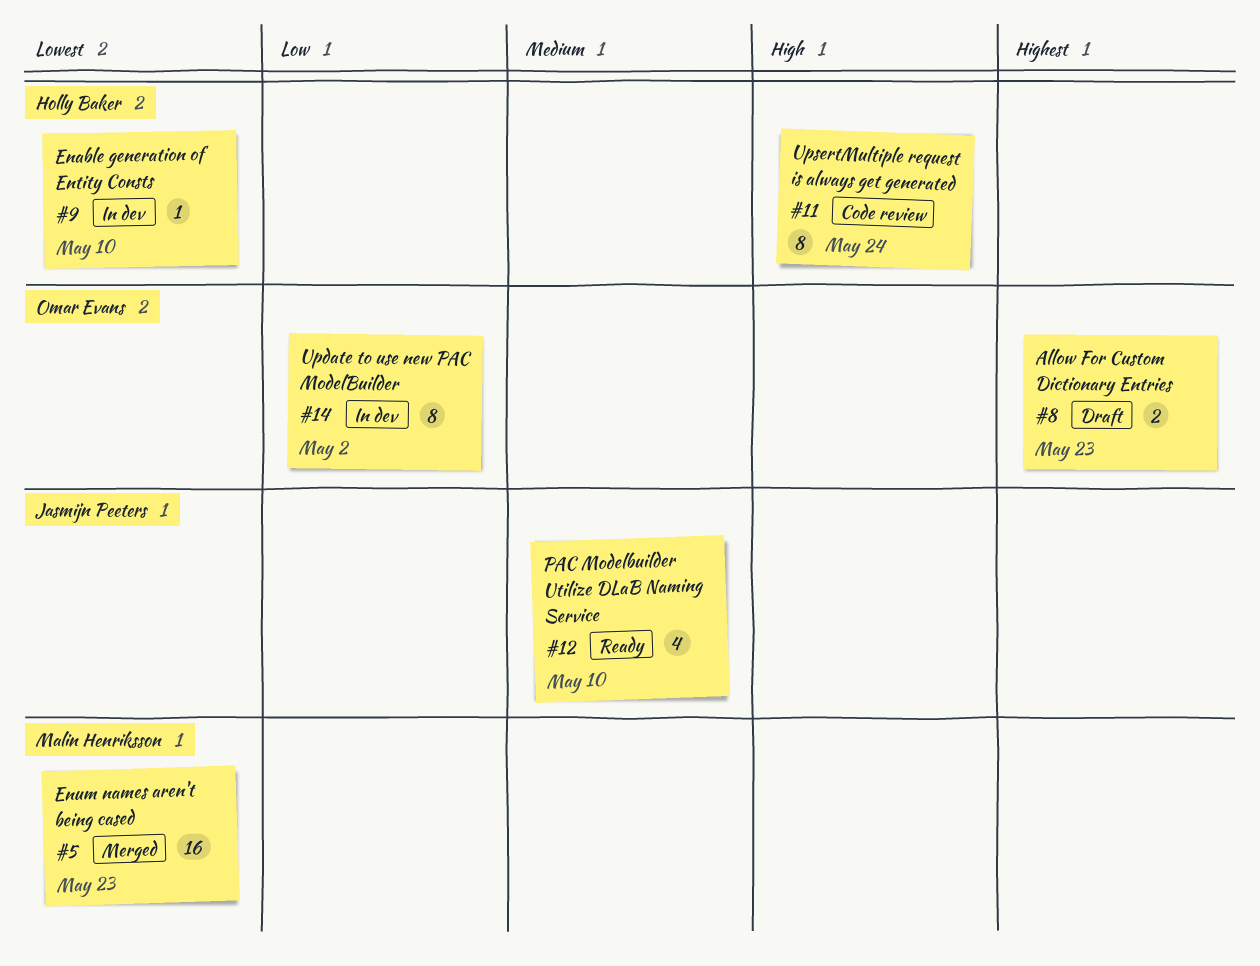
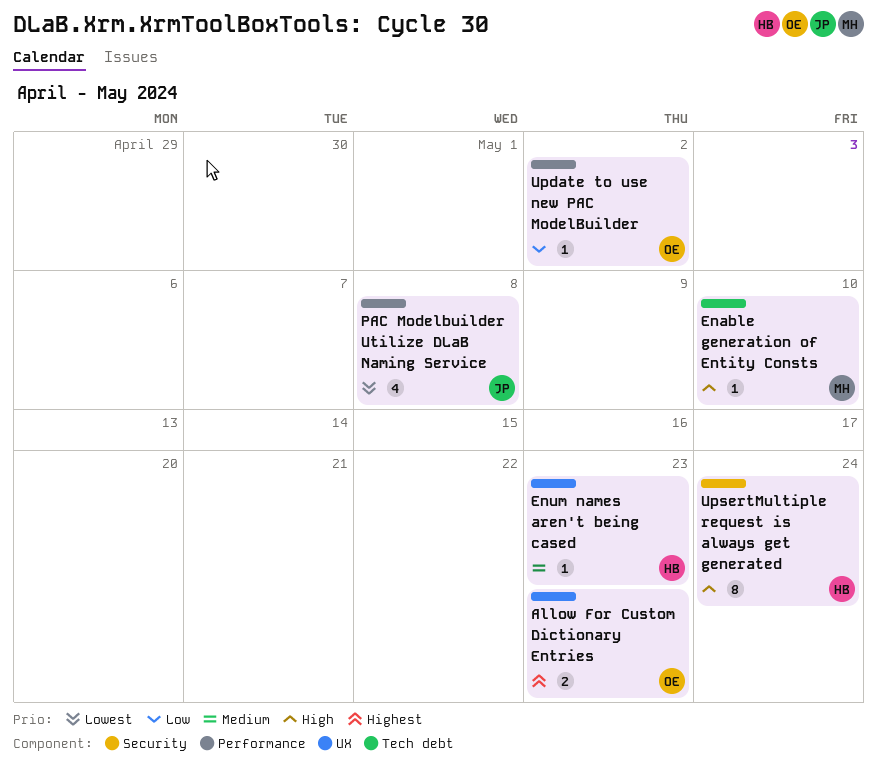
Enable generation of Entity Consts, owner: Holly Baker -> Malin Henriksson
Enable generation of Entity Consts, priority: Lowest -> High
Enum names aren't being cased, owner: Malin Henriksson -> Holly Baker
Enum names aren't being cased, priority: Lowest -> Medium
Enum names aren't being cased, estimate: 16 -> 1
PAC Modelbuilder Utilize DLaB Naming Service, priority: Medium -> Lowest
PAC Modelbuilder Utilize DLaB Naming Service, due: May 10 -> May 8
Update to use new PAC ModelBuilder, estimate: 8 -> 1

